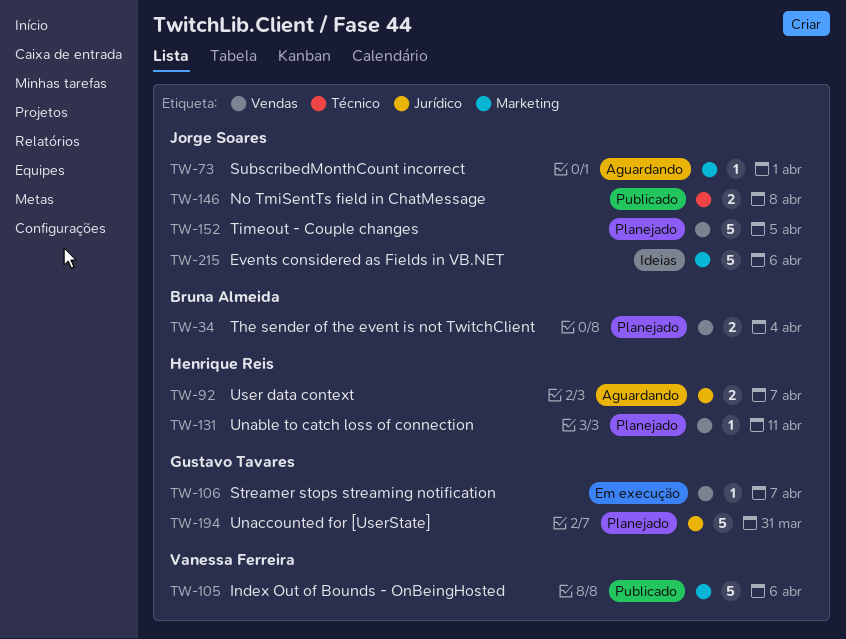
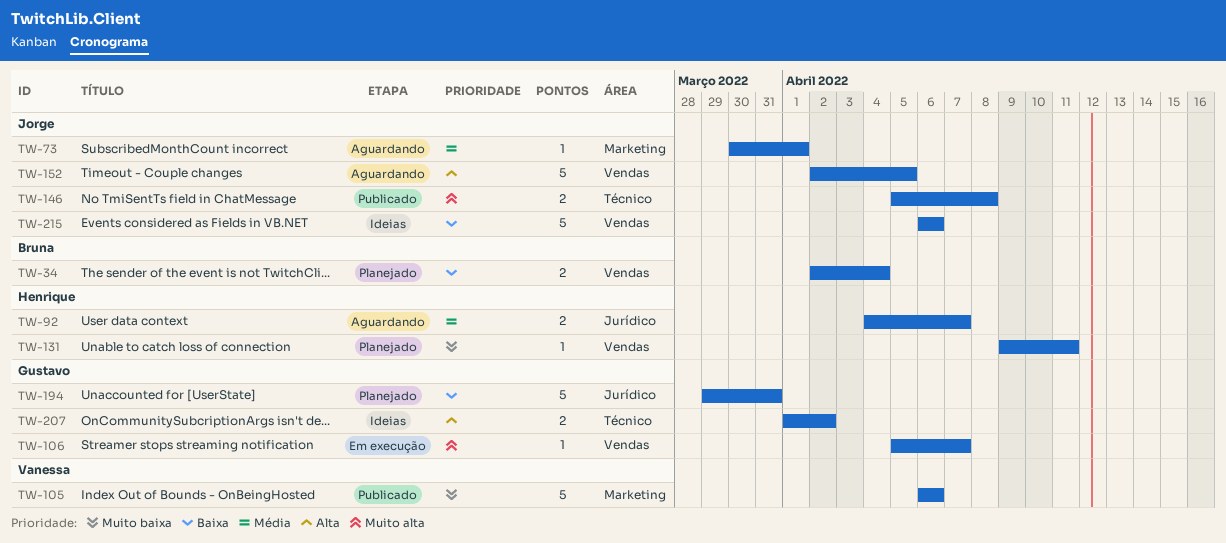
TW-152, status: Planejado -> Aguardando
TW-207: none -> present
TW-215, label: Marketing -> Vendas

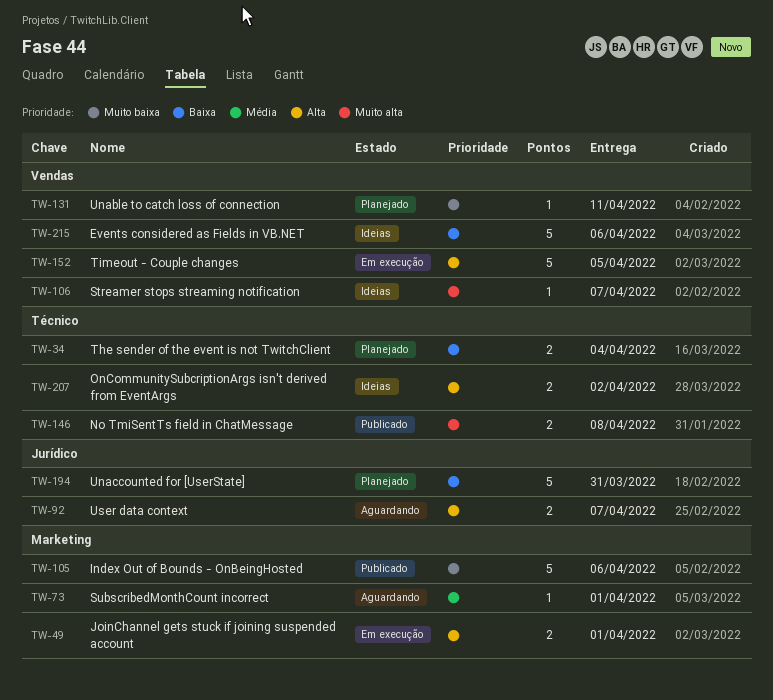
TW-34, label: Vendas -> Técnico
TW-49: none -> present
TW-92, priority: Média -> Alta
TW-106, status: Em execução -> Ideias
TW-152, status: Aguardando -> Em execução

